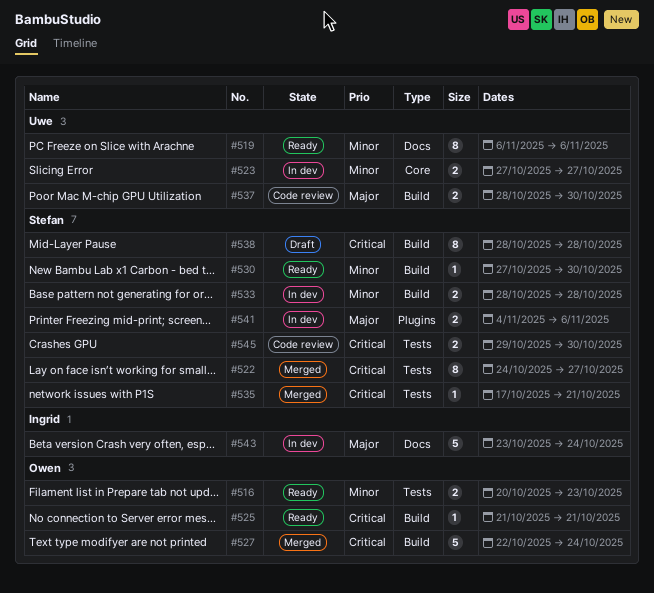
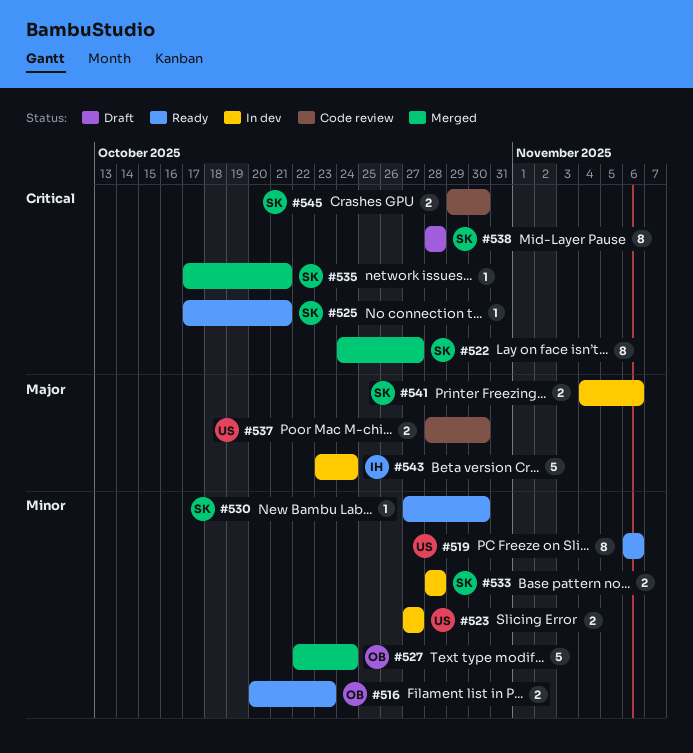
#525, owner: Owen -> Stefan
#525, start: Oct 21 -> Oct 17
#527, priority: Critical -> Minor

